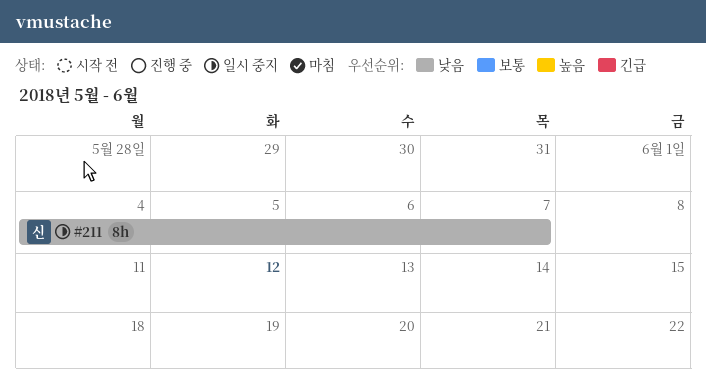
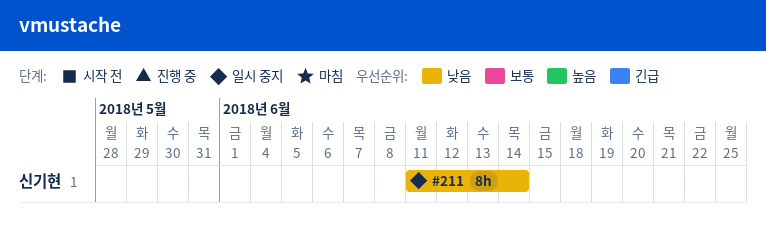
#211, start: Jun 4 -> Jun 11
#211, due: Jun 7 -> Jun 14

